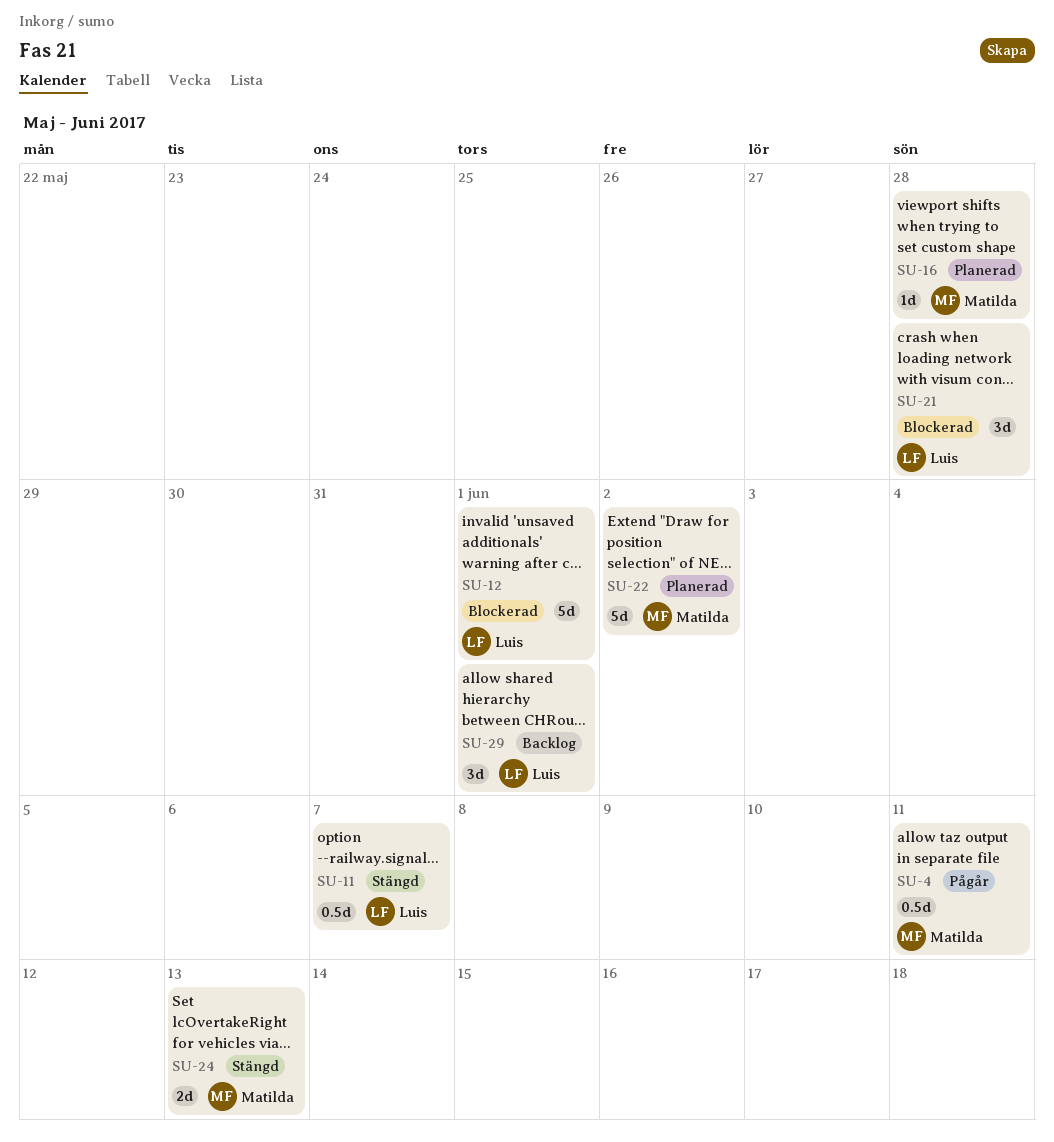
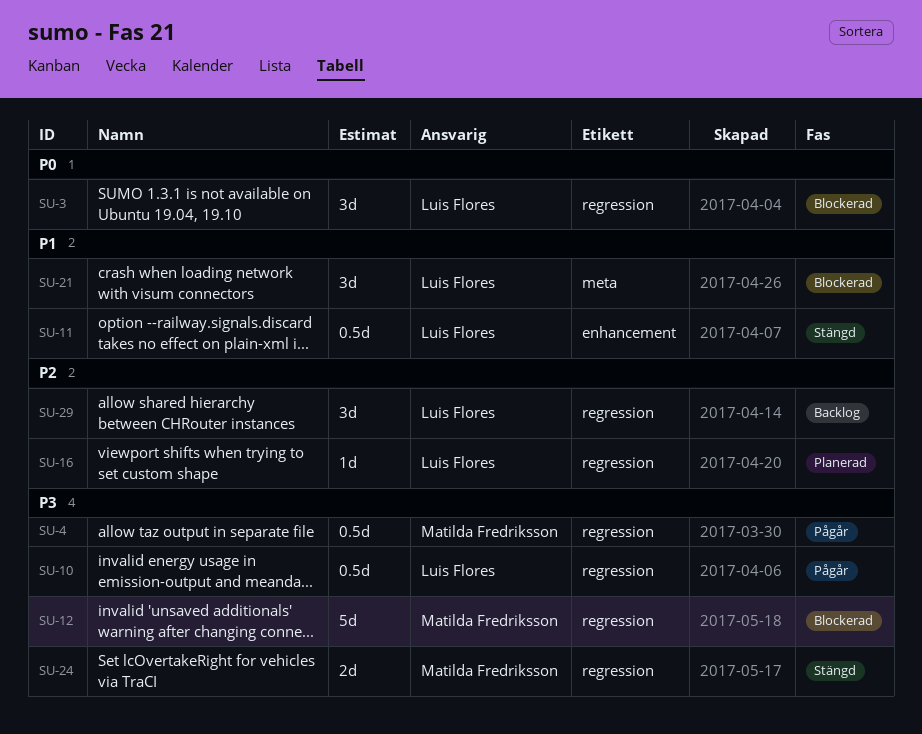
SU-3: none -> present
SU-10: none -> present
SU-12, owner: Luis Flores -> Matilda Fredriksson
SU-16, owner: Matilda Fredriksson -> Luis Flores
SU-22: present -> none

